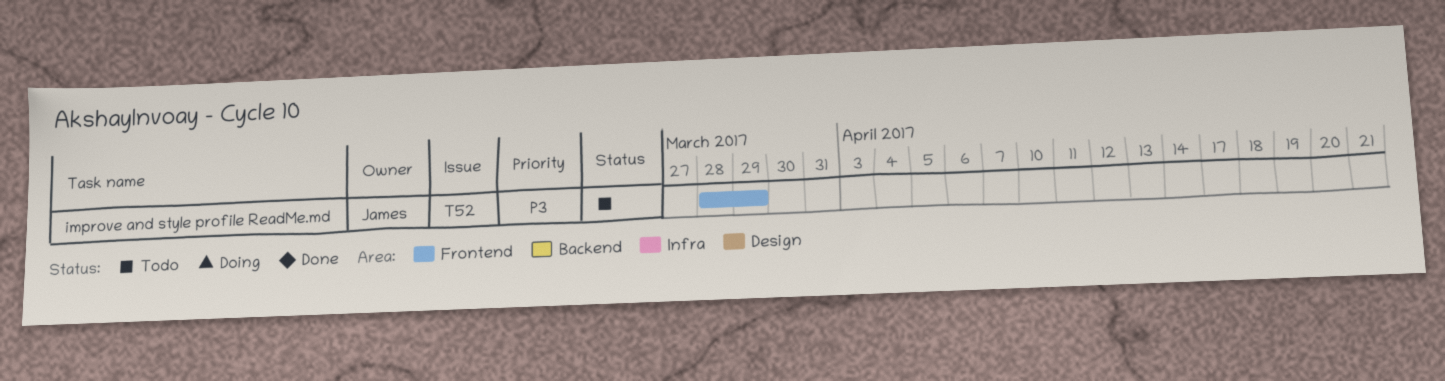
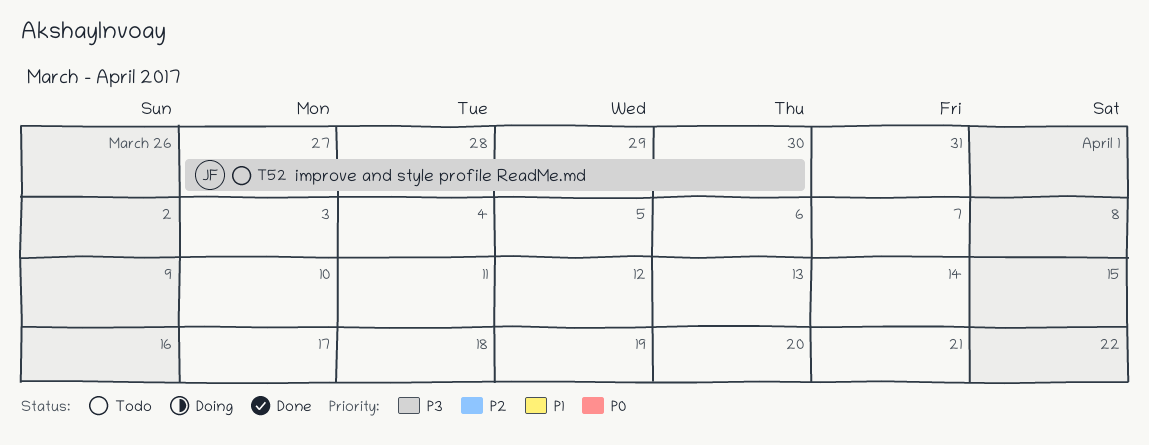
T52, start: Mar 28 -> Mar 27
T52, due: Mar 29 -> Mar 30

